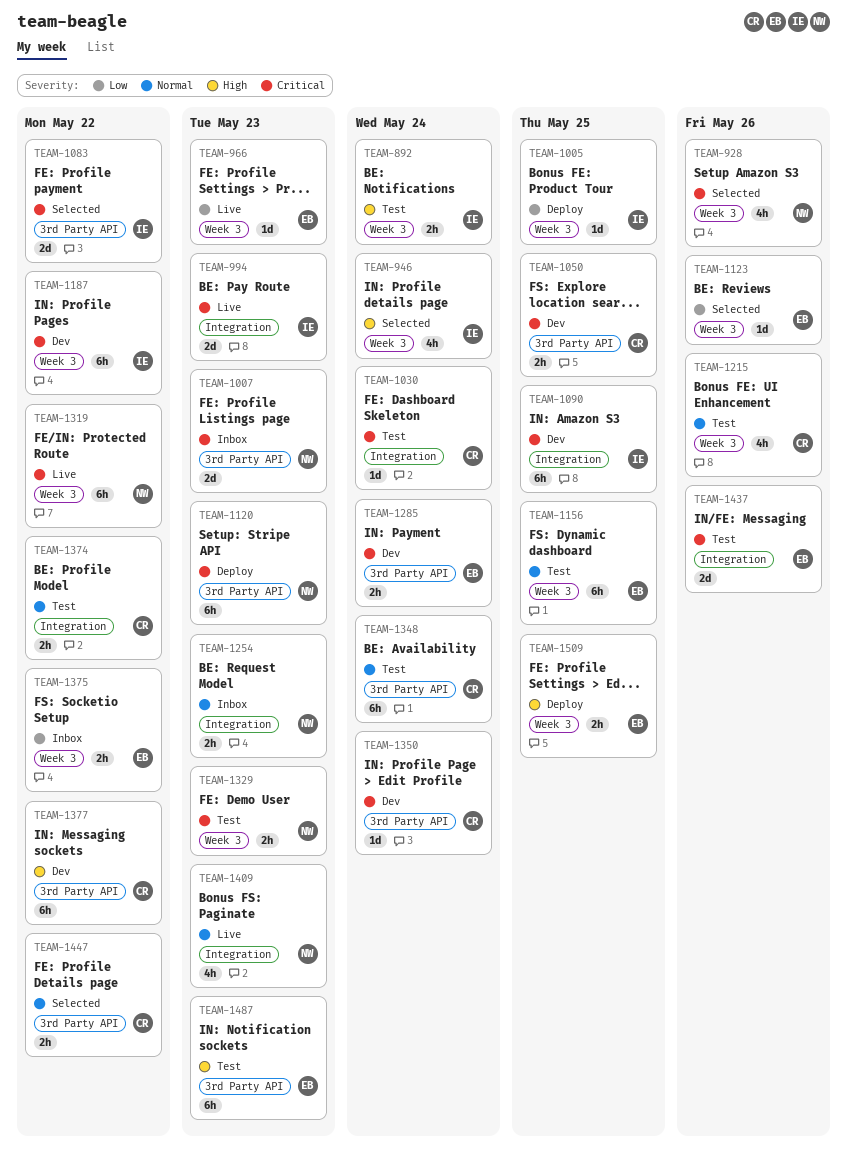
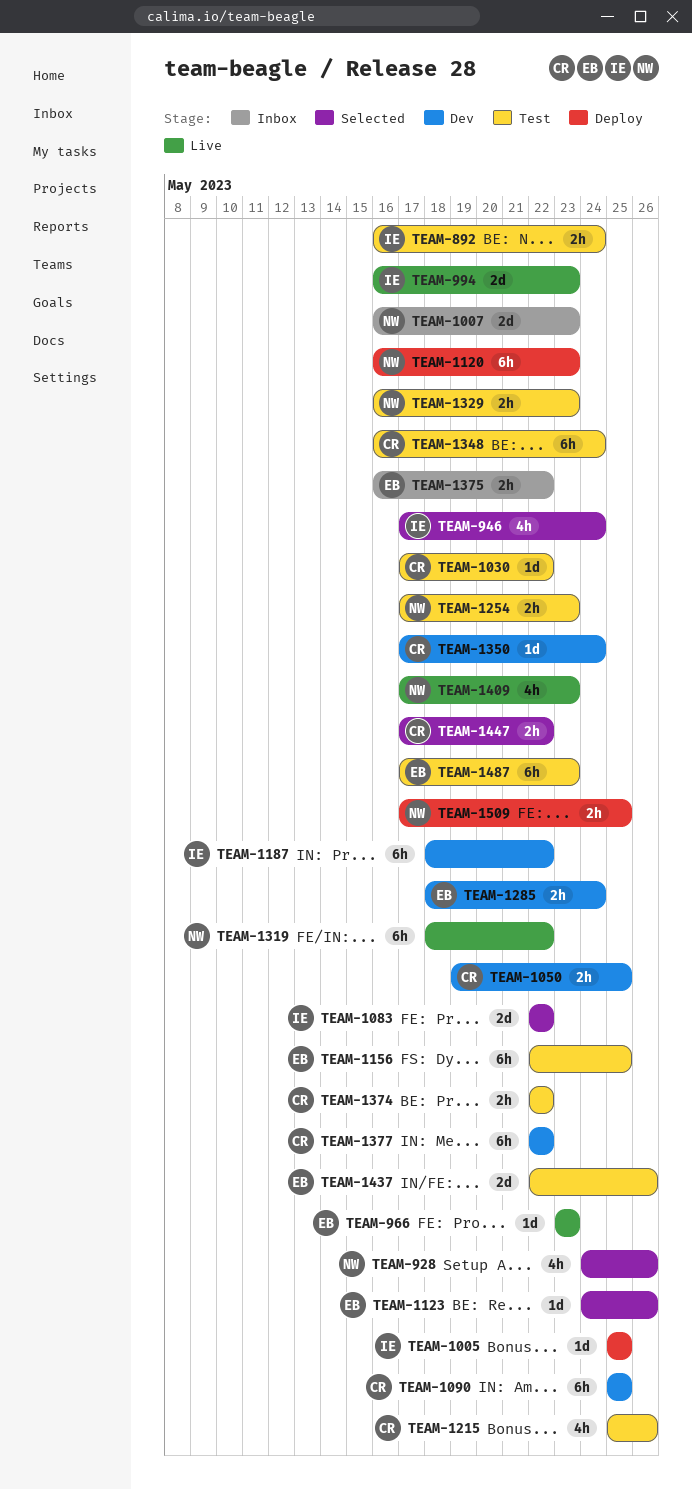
TEAM-1030, due: May 24 -> May 22
TEAM-1090, owner: IE -> CR
TEAM-1254, status: Inbox -> Test
TEAM-1509, owner: EB -> NW

